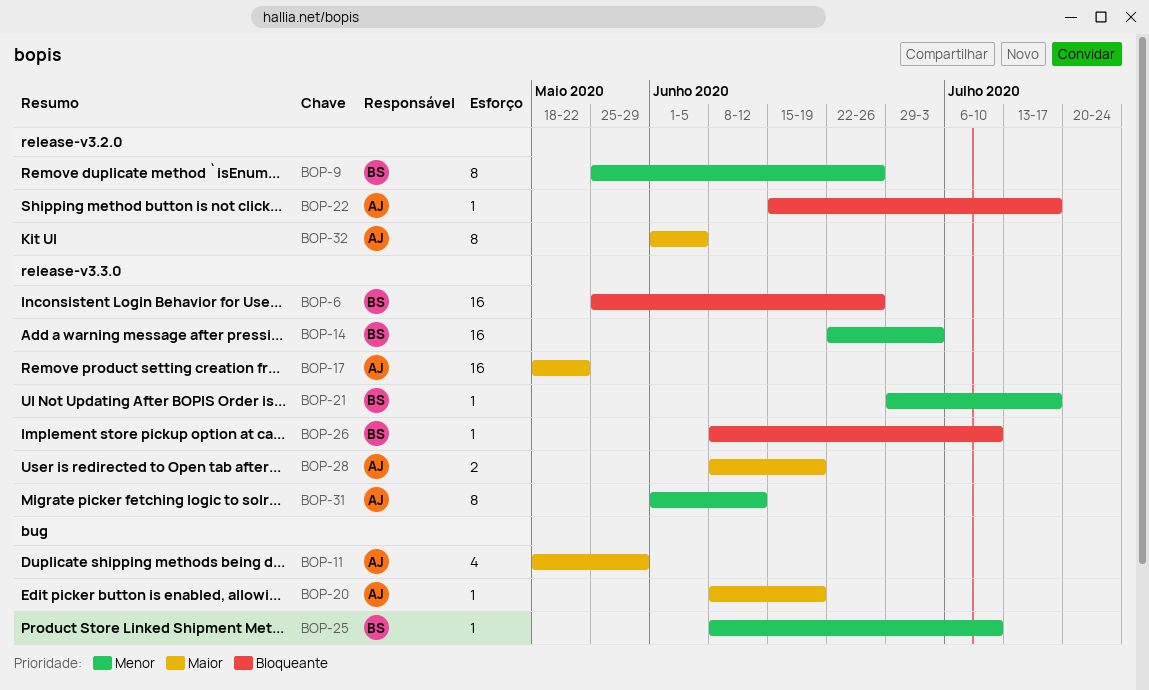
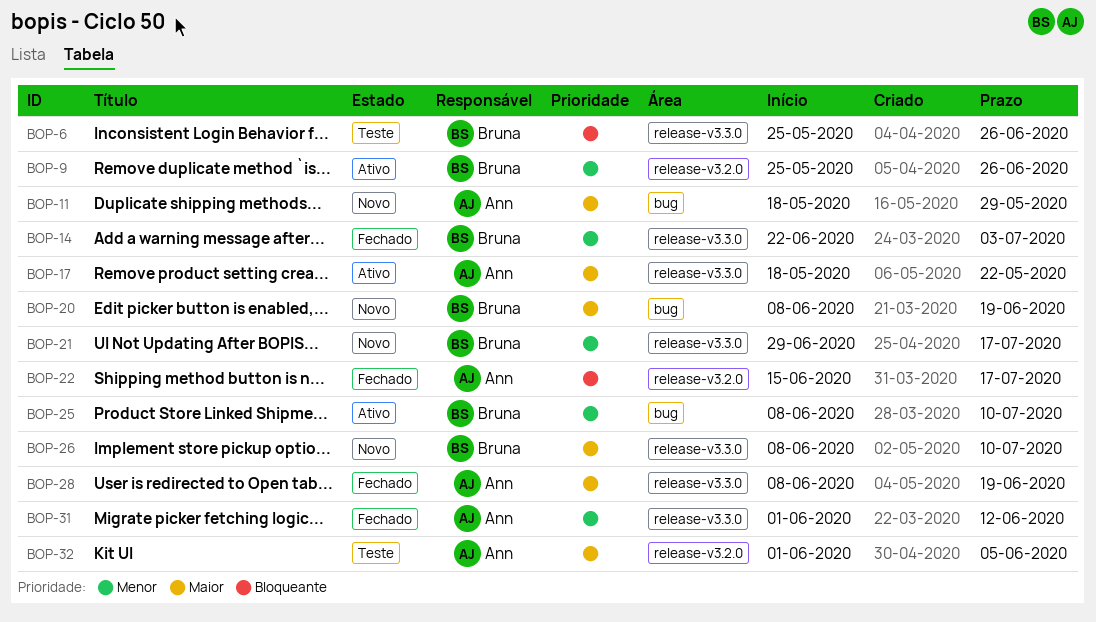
BOP-20, owner: Ann -> Bruna
BOP-26, priority: Bloqueante -> Maior

